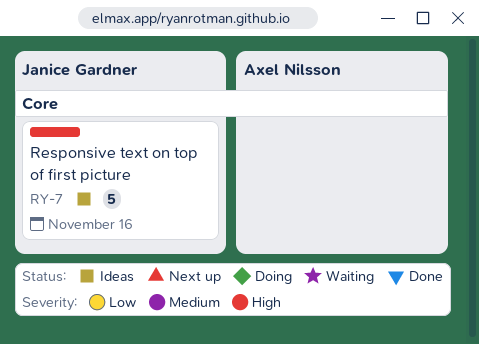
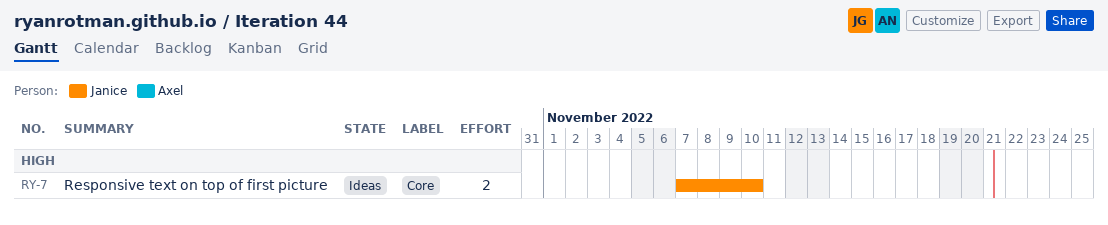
RY-7, estimate: 5 -> 2
RY-7, due: Nov 16 -> Nov 10

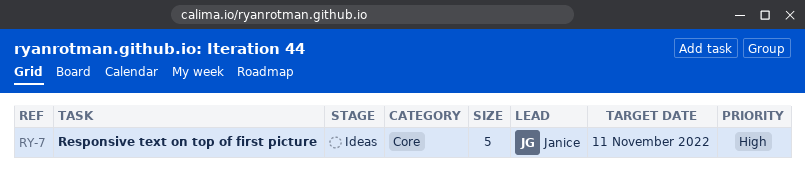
RY-7, estimate: 2 -> 5
RY-7, due: Nov 10 -> Nov 11

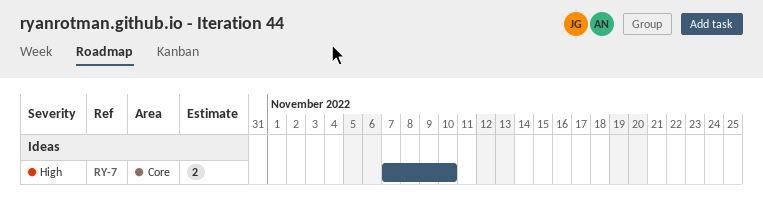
RY-7, estimate: 5 -> 2
RY-7, due: Nov 11 -> Nov 10

